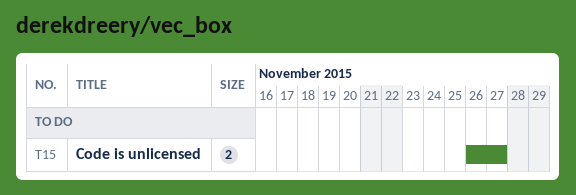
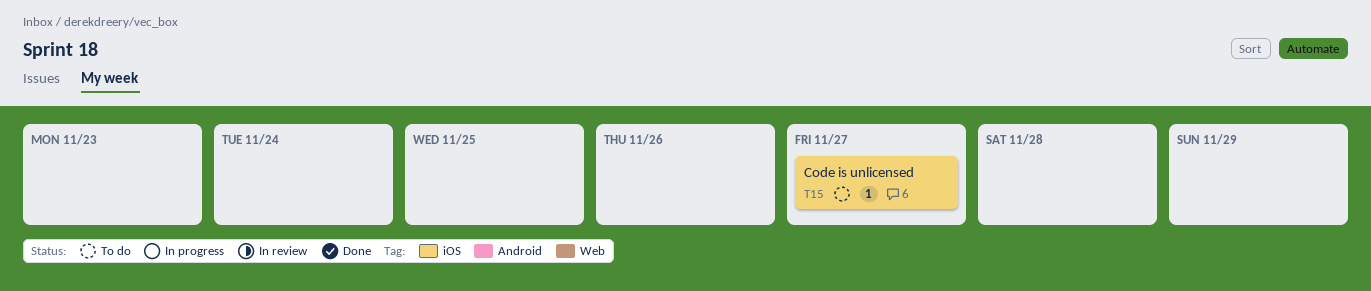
T15, estimate: 2 -> 1

